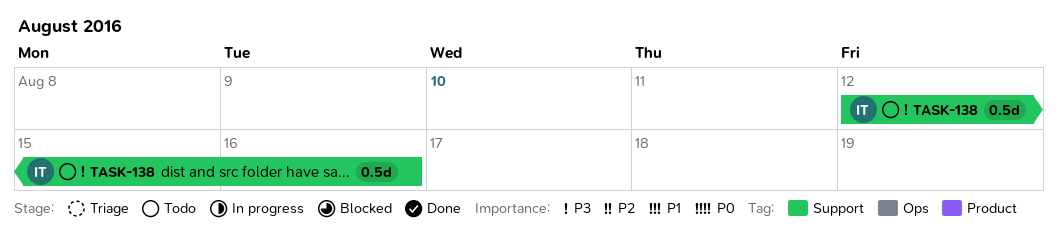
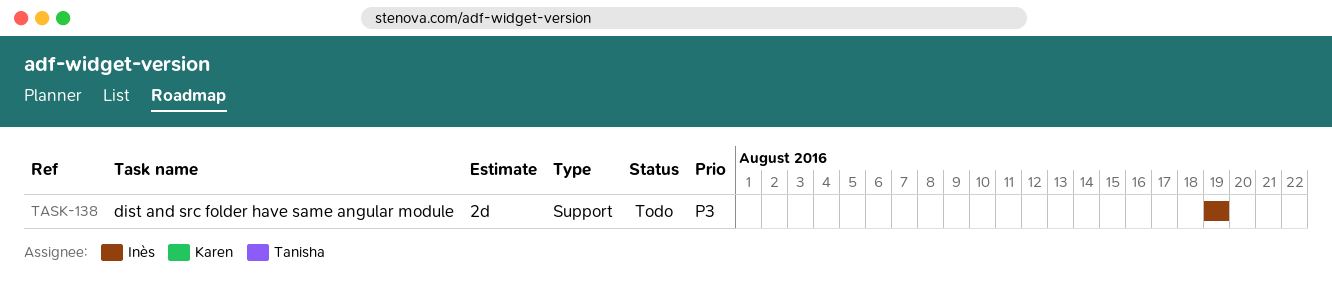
TASK-138, estimate: 0.5d -> 2d
TASK-138, start: Aug 12 -> Aug 19
TASK-138, due: Aug 16 -> Aug 19

